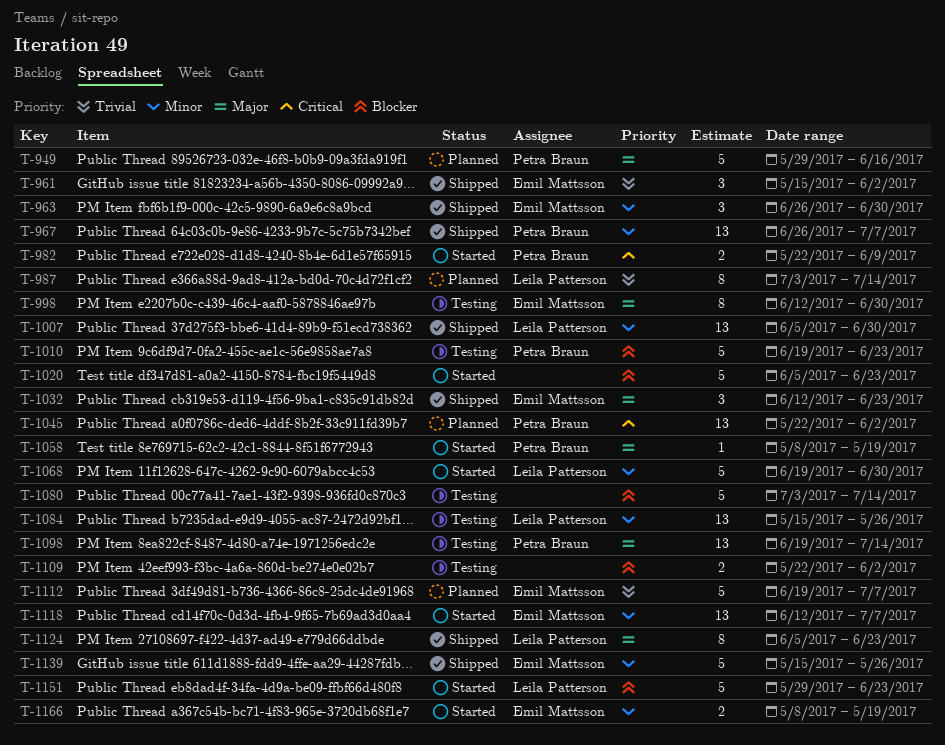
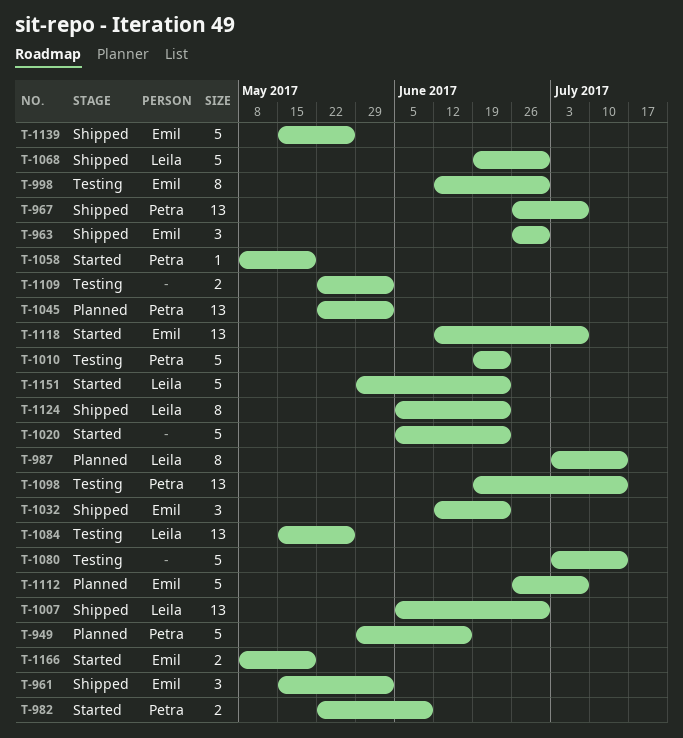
T-1068, status: Started -> Shipped
T-1112, start: Jun 19 -> Jun 26

